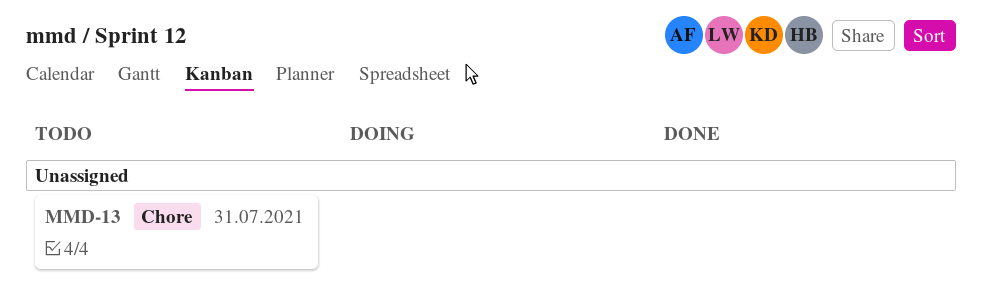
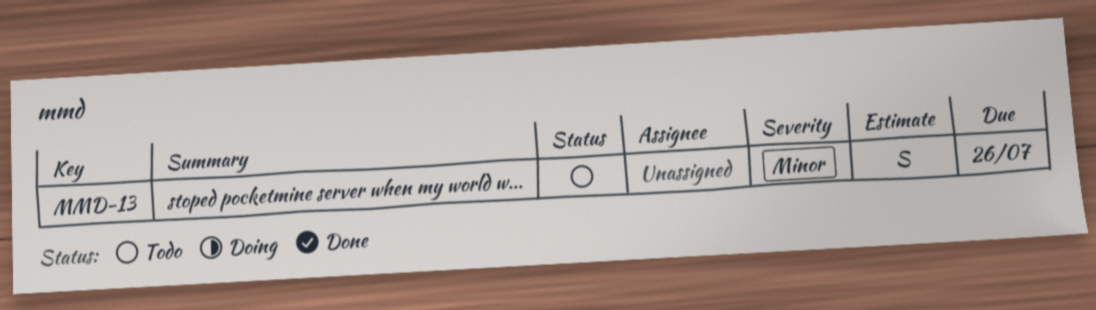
MMD-13, due: Jul 31 -> Jul 26

